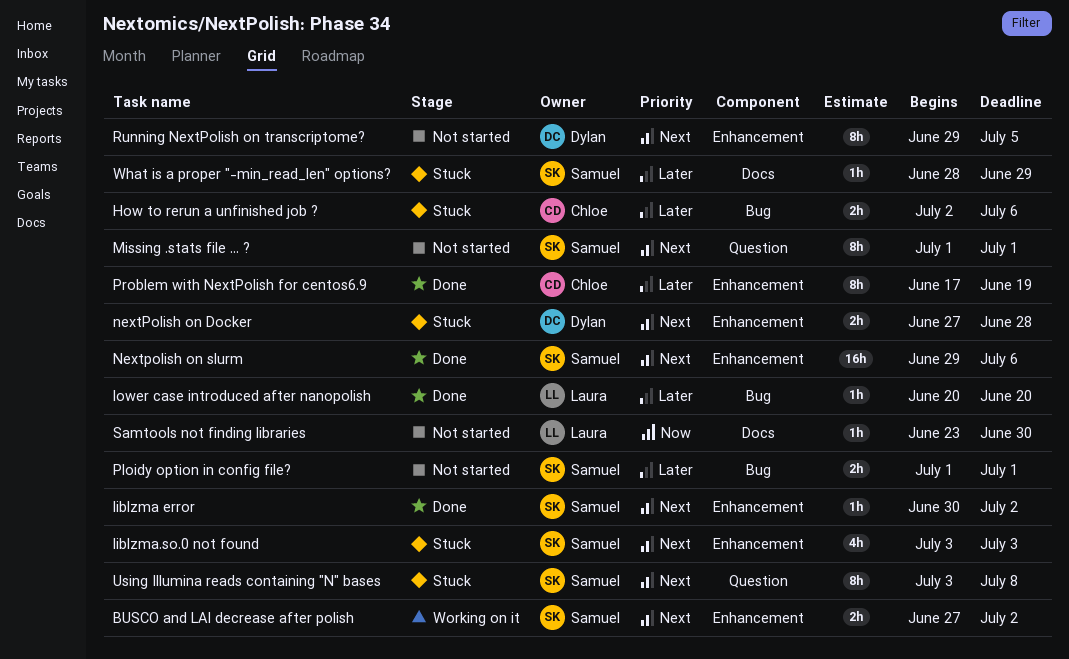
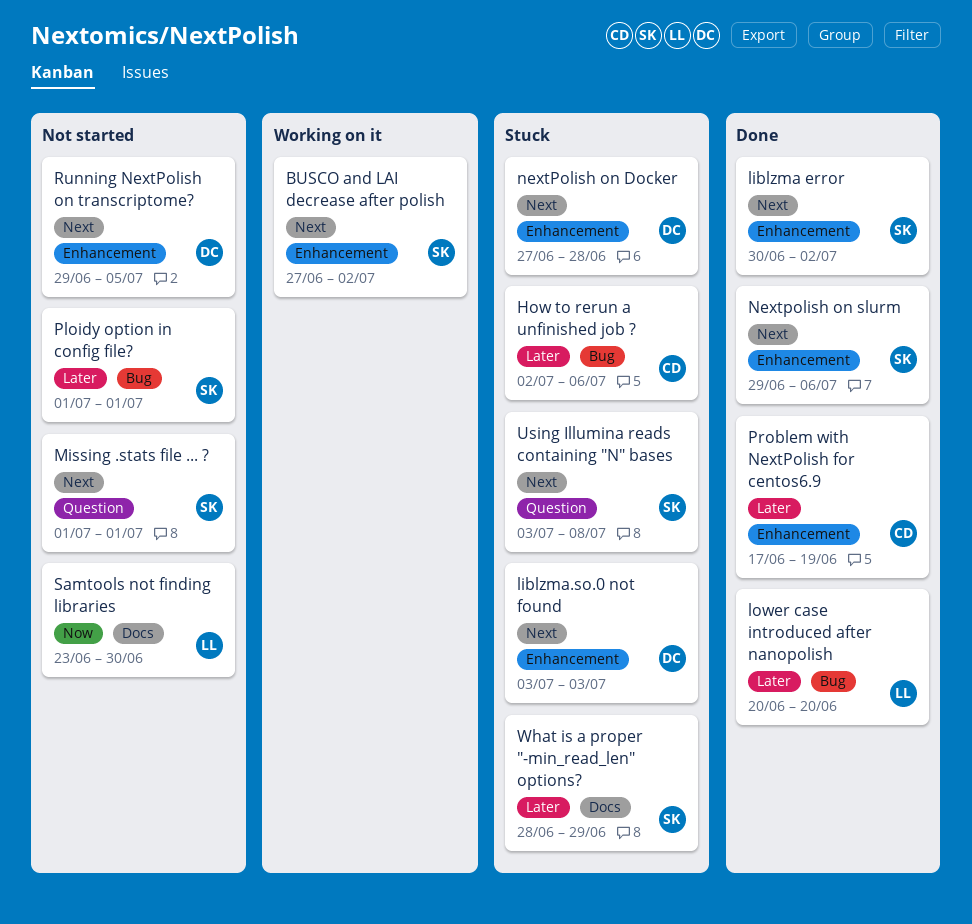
liblzma.so.0 not found, owner: Samuel -> Dylan

